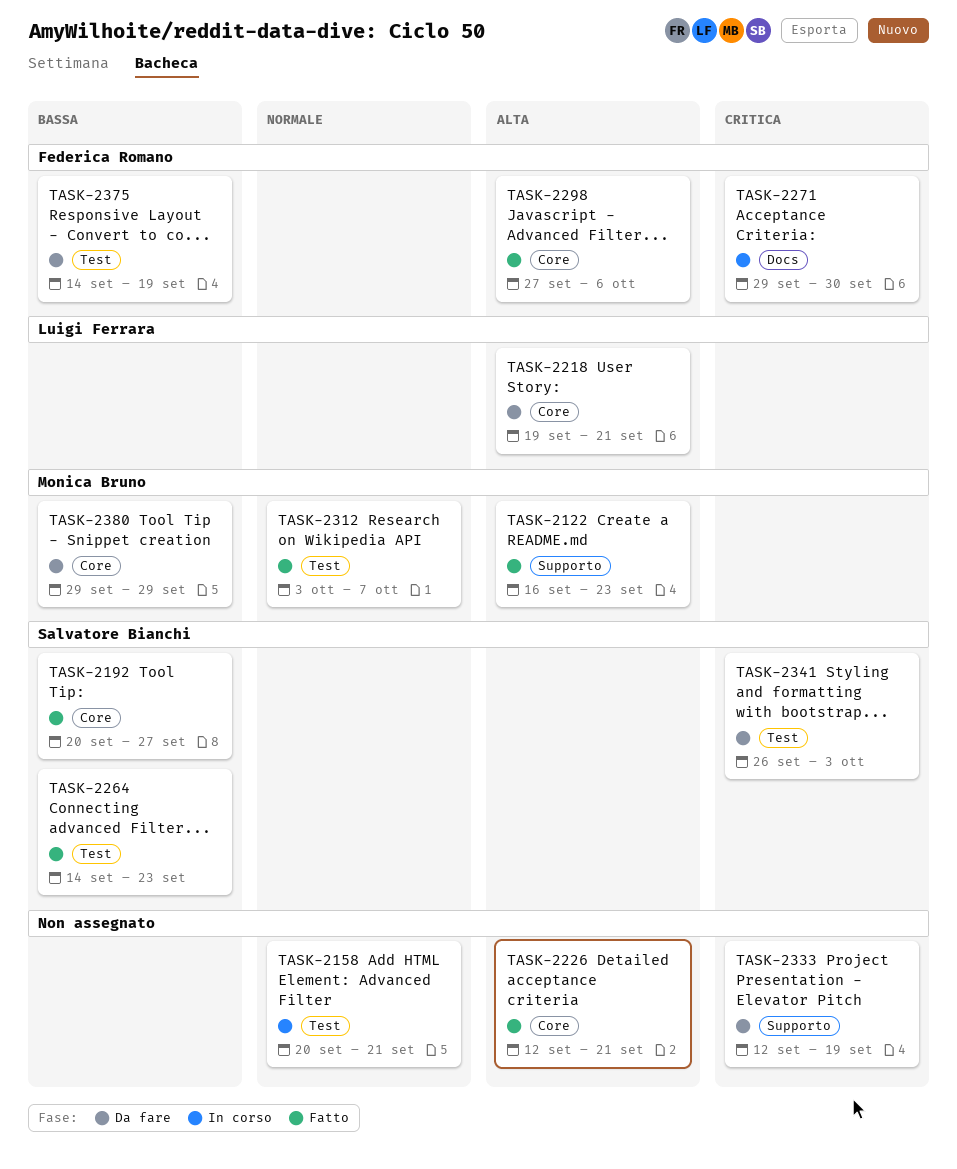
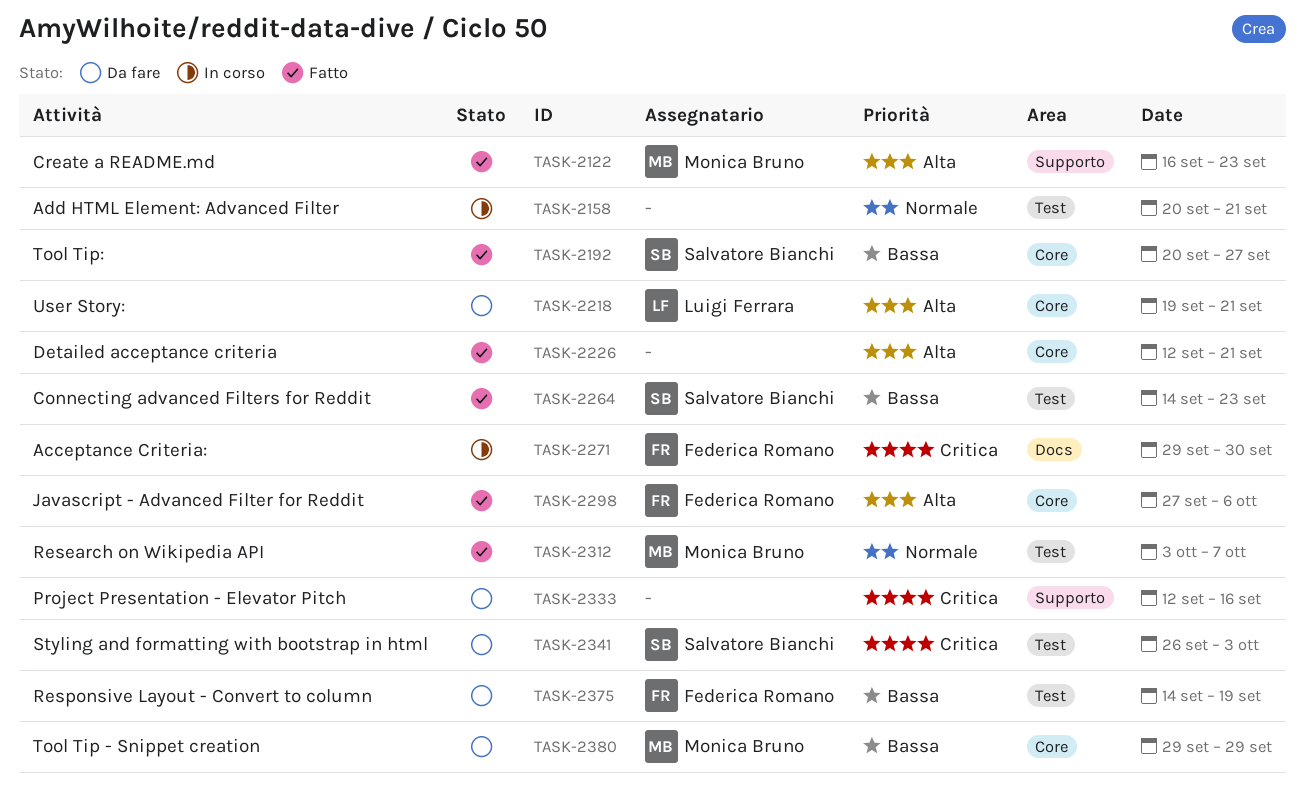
TASK-2333, due: Sep 19 -> Sep 16

